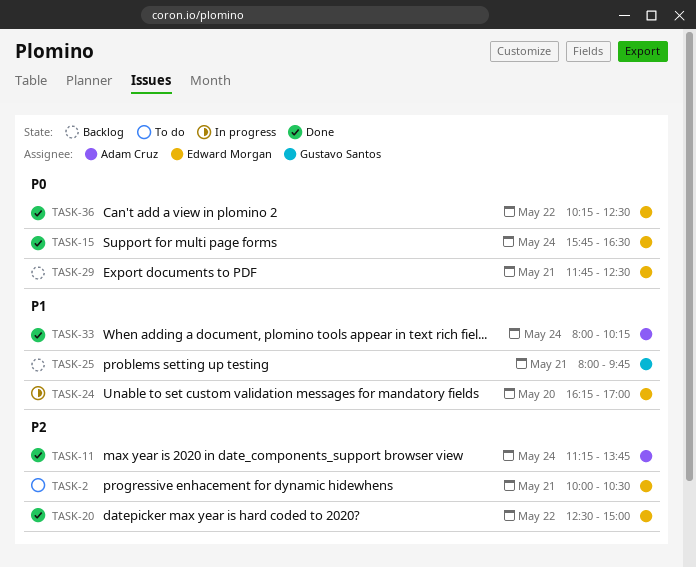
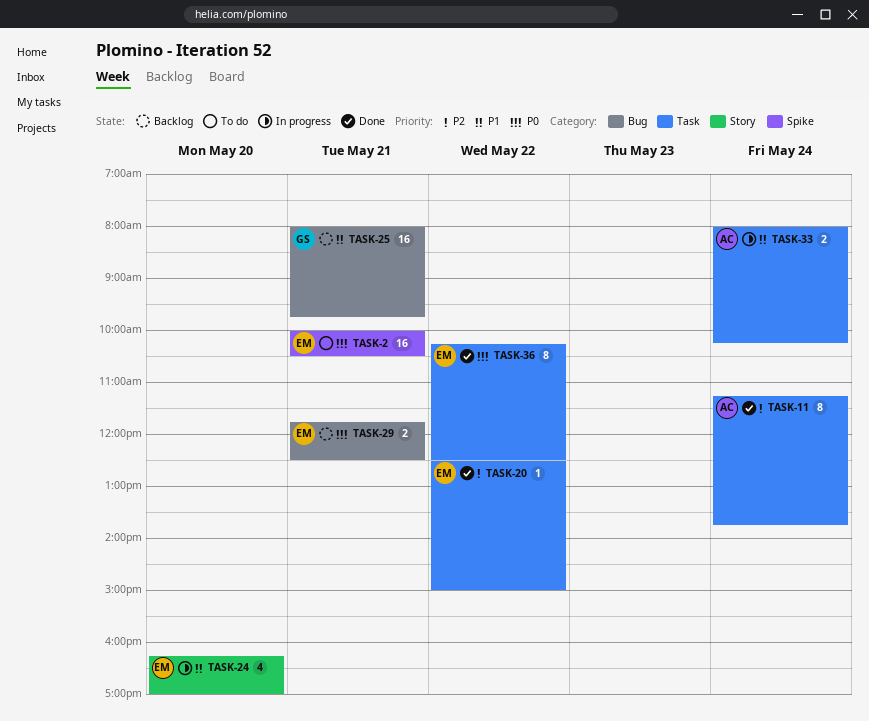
TASK-2, priority: P2 -> P0
TASK-15: present -> none
TASK-33, status: Done -> In progress

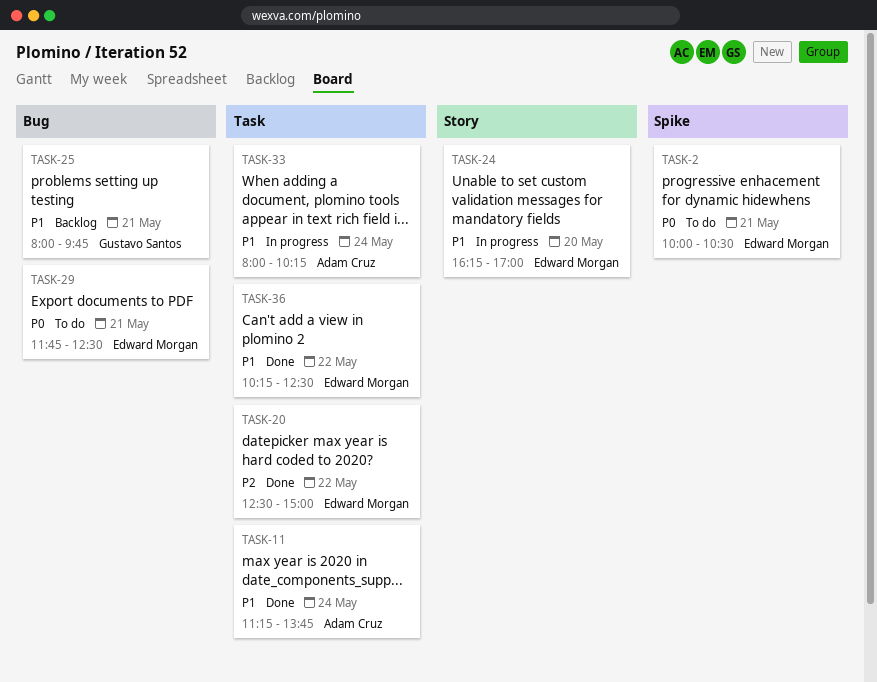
TASK-11, priority: P2 -> P1
TASK-29, status: Backlog -> To do
TASK-36, priority: P0 -> P1

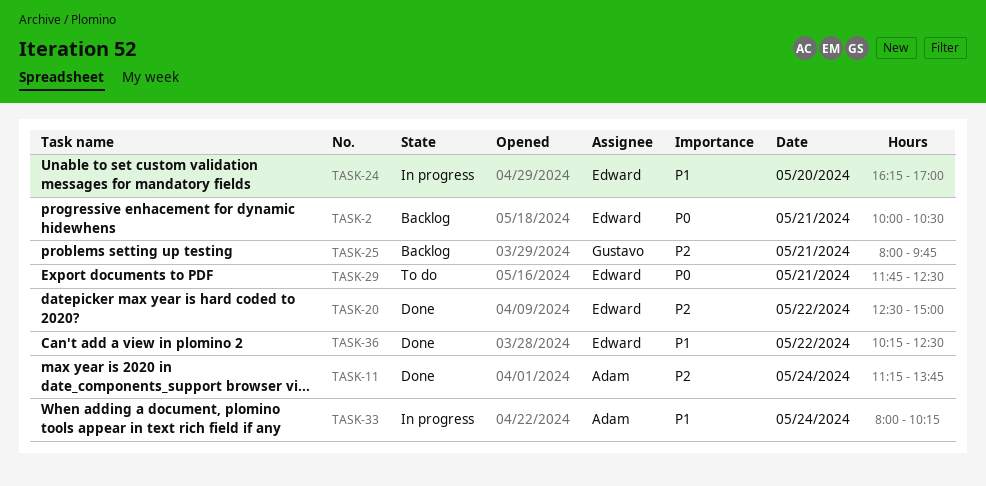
TASK-2, status: To do -> Backlog
TASK-11, priority: P1 -> P2
TASK-25, priority: P1 -> P2

